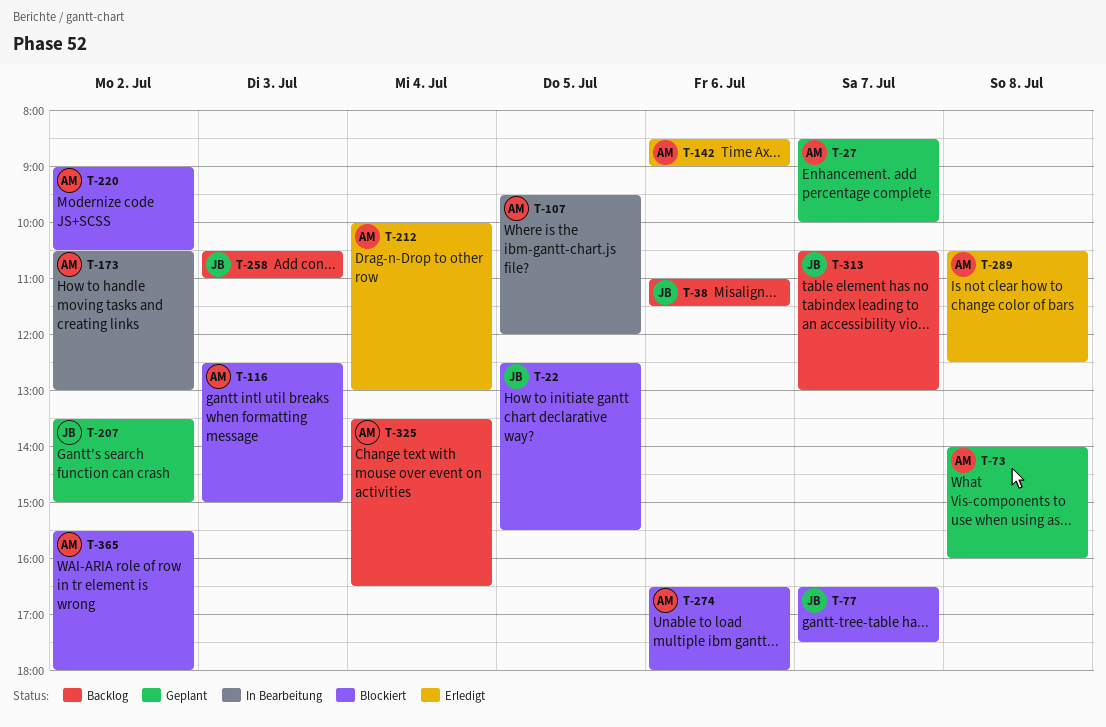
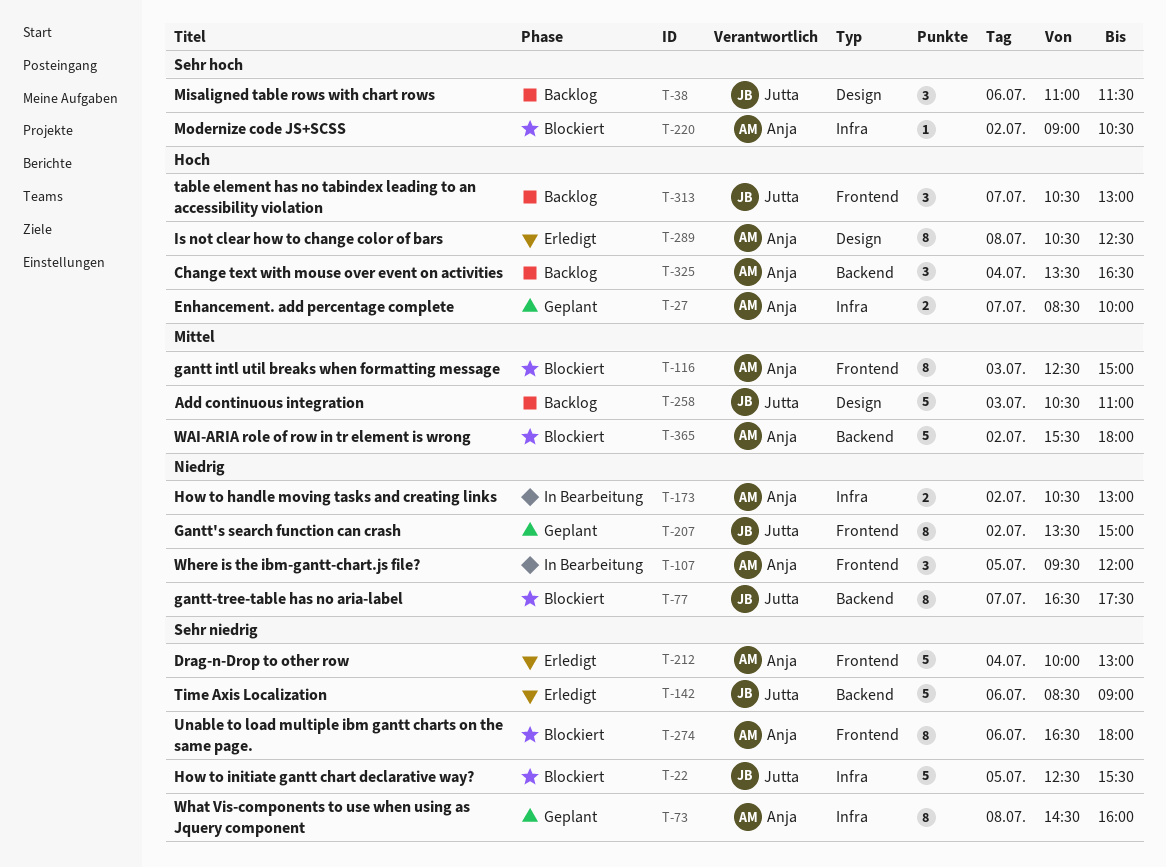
T-73, begins: 14:00 -> 14:30
T-142, owner: Anja -> Jutta

